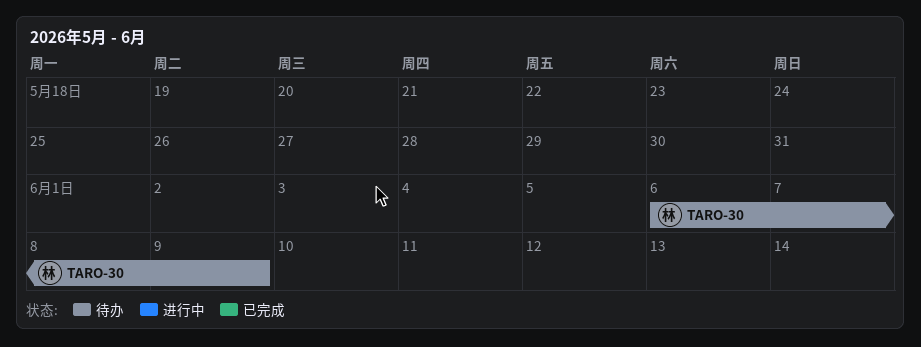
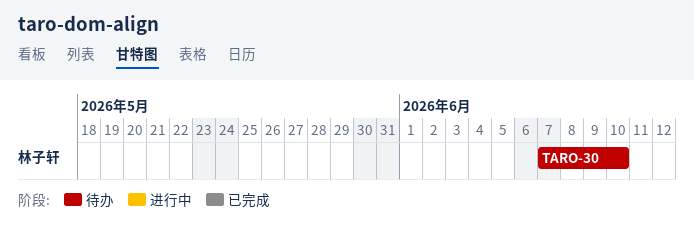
TARO-30, start: Jun 6 -> Jun 7
TARO-30, due: Jun 9 -> Jun 10

